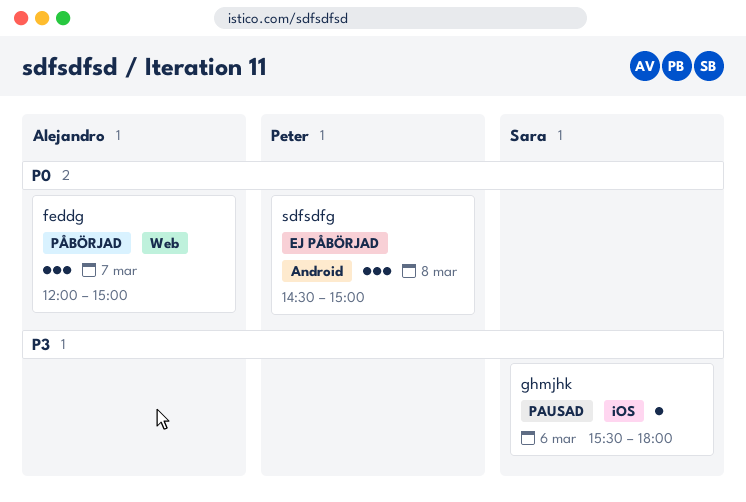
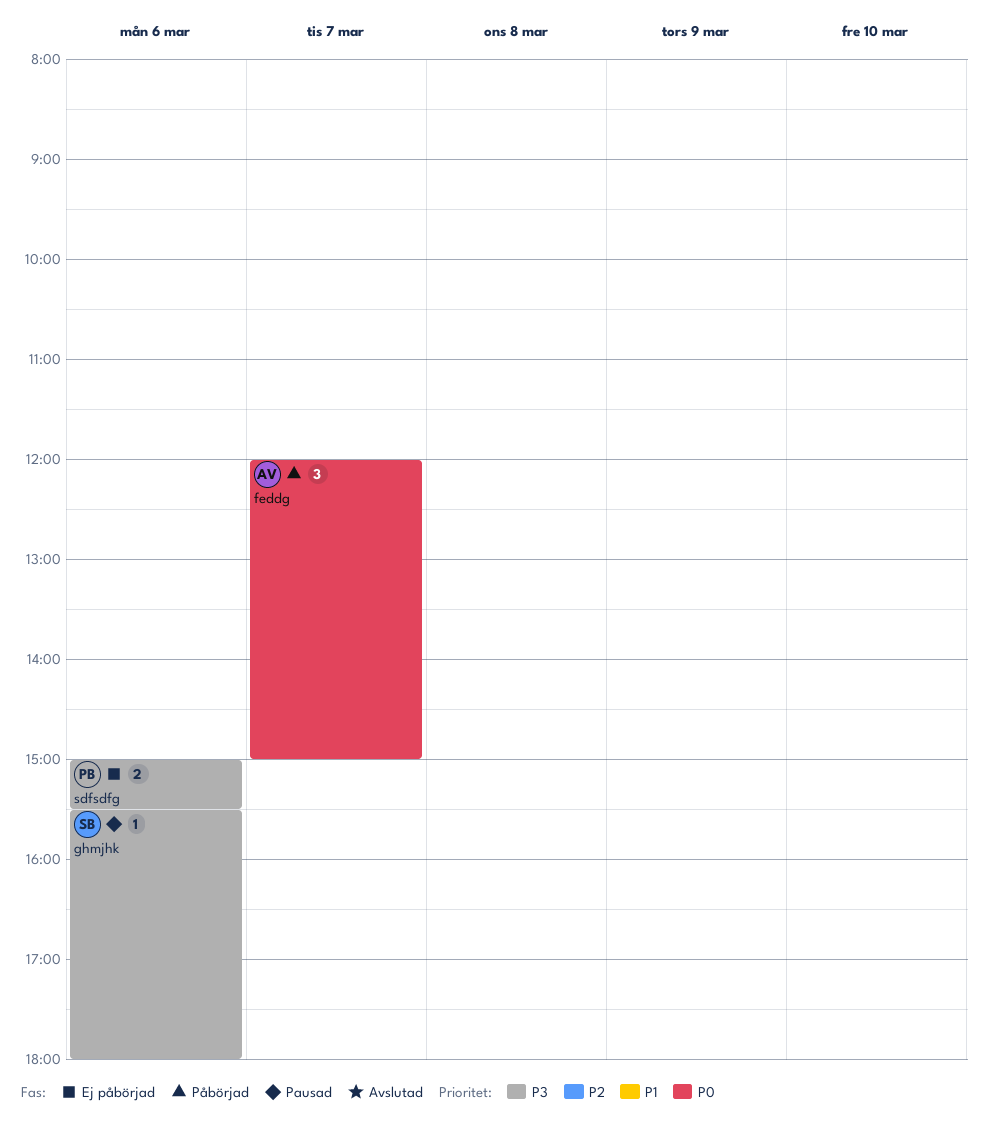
sdfsdfg, priority: P0 -> P3
sdfsdfg, estimate: 3 -> 2
sdfsdfg, day: Mar 8 -> Mar 6
sdfsdfg, begins: 14:30 -> 15:00
sdfsdfg, ends: 15:00 -> 15:30

